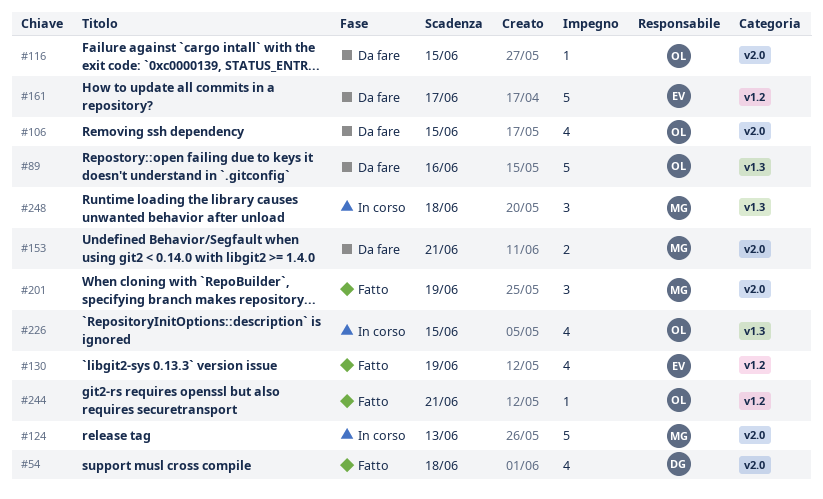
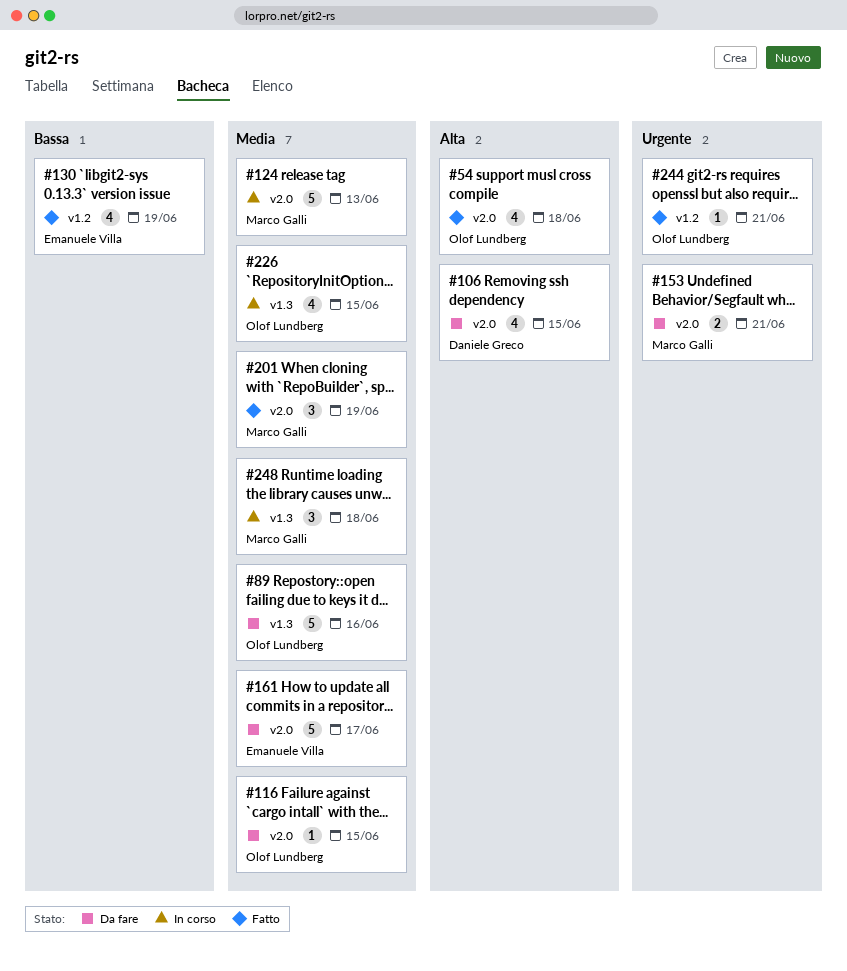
#54, owner: Daniele Greco -> Olof Lundberg
#106, owner: Olof Lundberg -> Daniele Greco
#161, label: v1.2 -> v2.0

